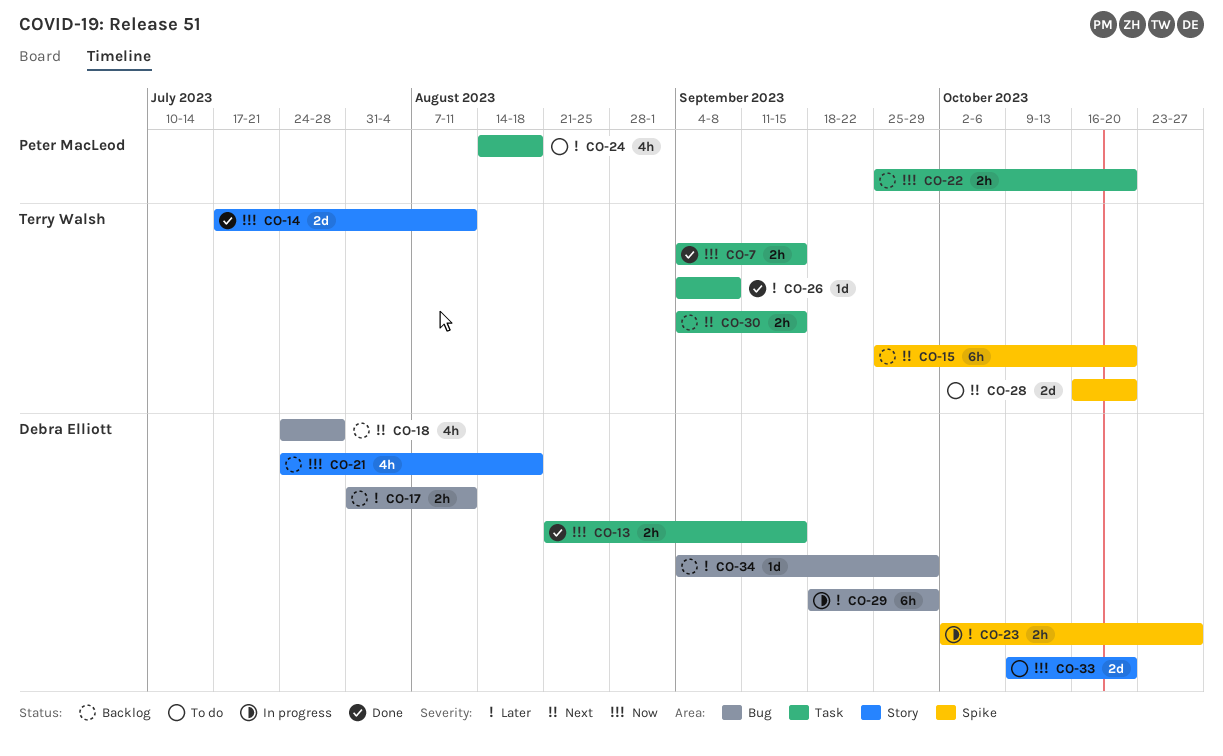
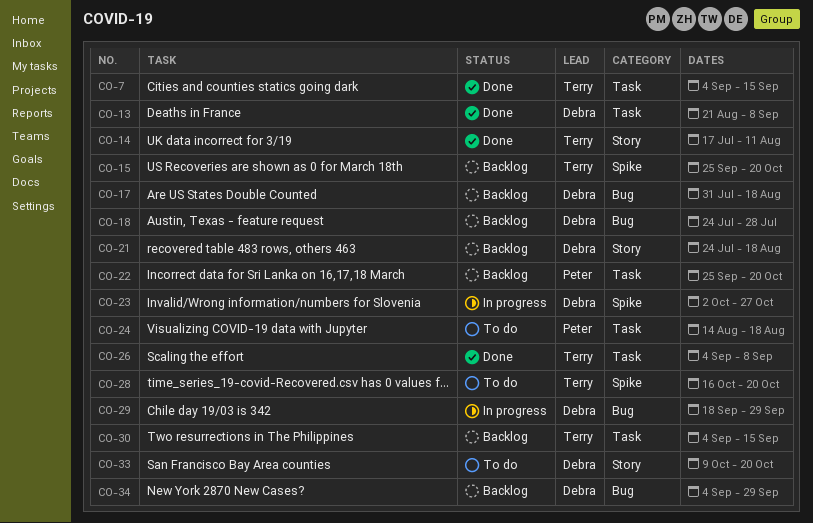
CO-13, due: Sep 15 -> Sep 8
CO-17, due: Aug 11 -> Aug 18

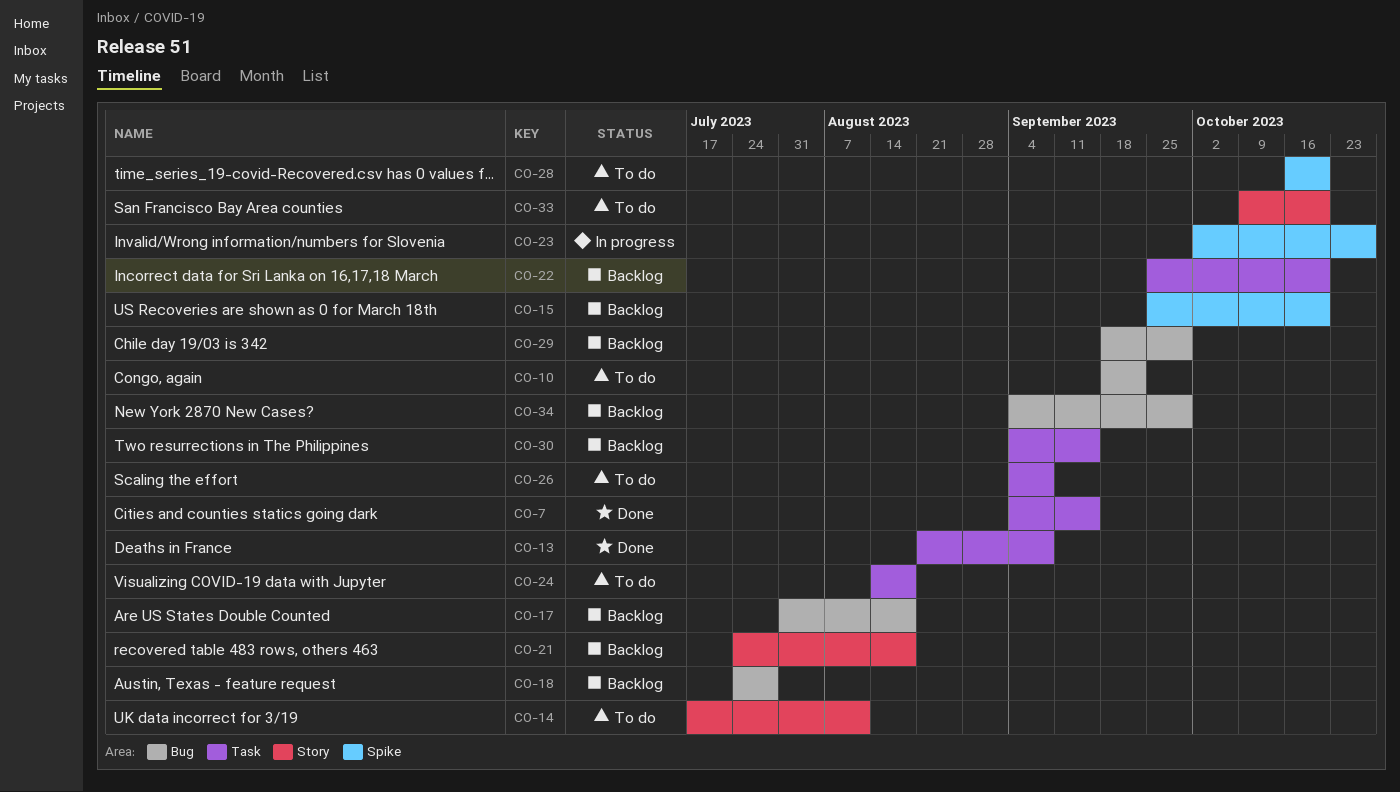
CO-10: none -> present
CO-14, status: Done -> To do
CO-26, status: Done -> To do
CO-29, status: In progress -> Backlog

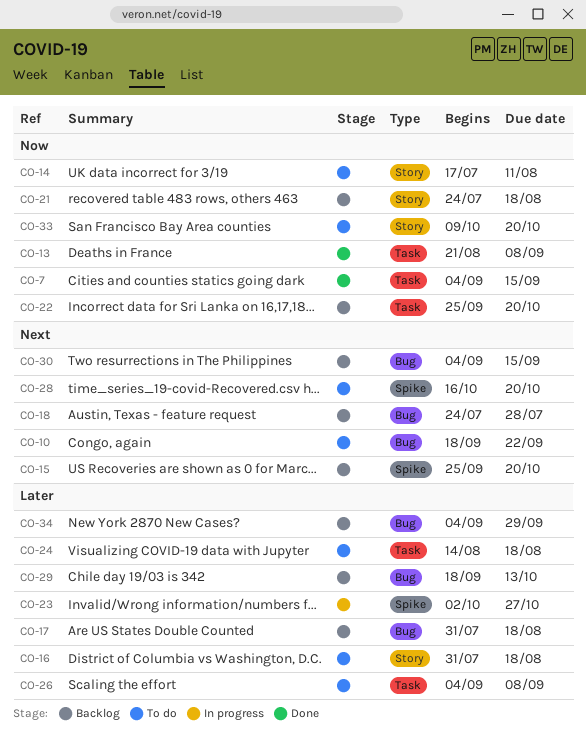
CO-16: none -> present
CO-29, due: Sep 29 -> Oct 13
CO-30, label: Task -> Bug

